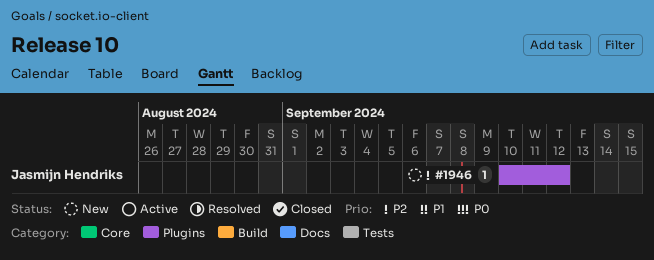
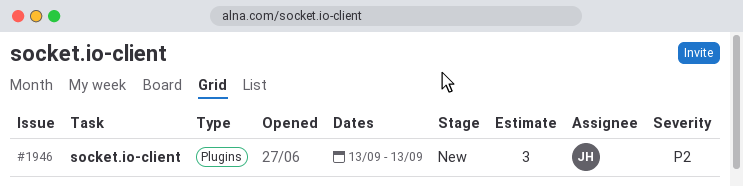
#1946, estimate: 1 -> 3
#1946, start: Sep 10 -> Sep 13
#1946, due: Sep 12 -> Sep 13

